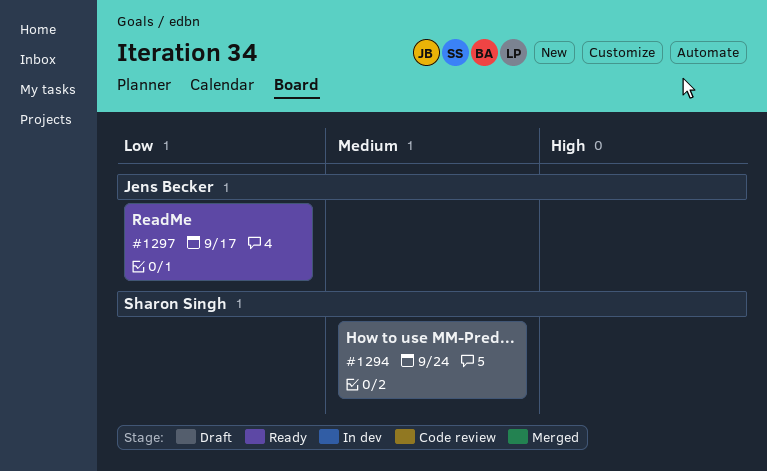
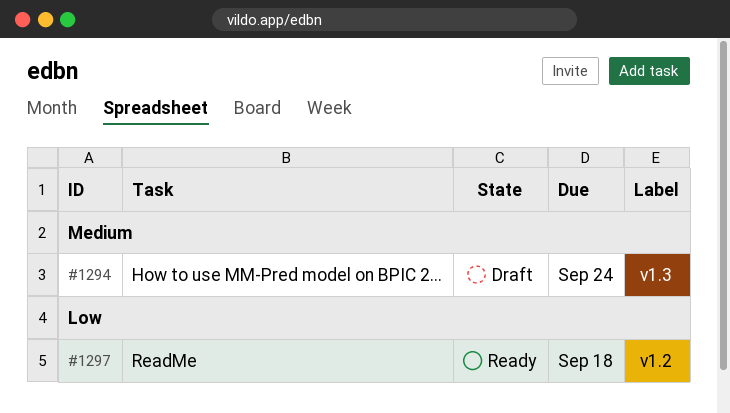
#1297, due: Sep 17 -> Sep 18

